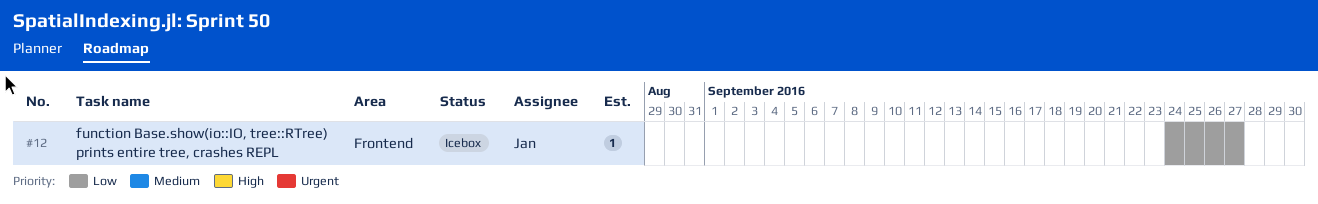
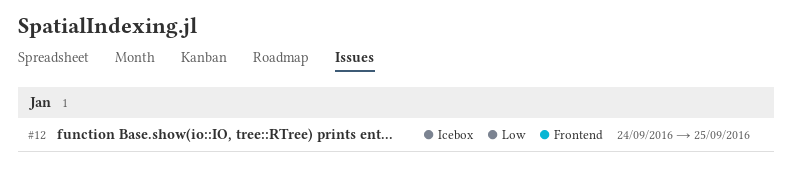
#12, due: Sep 27 -> Sep 25

